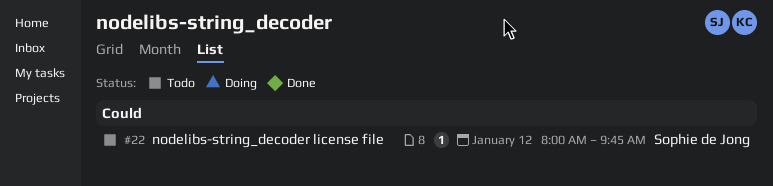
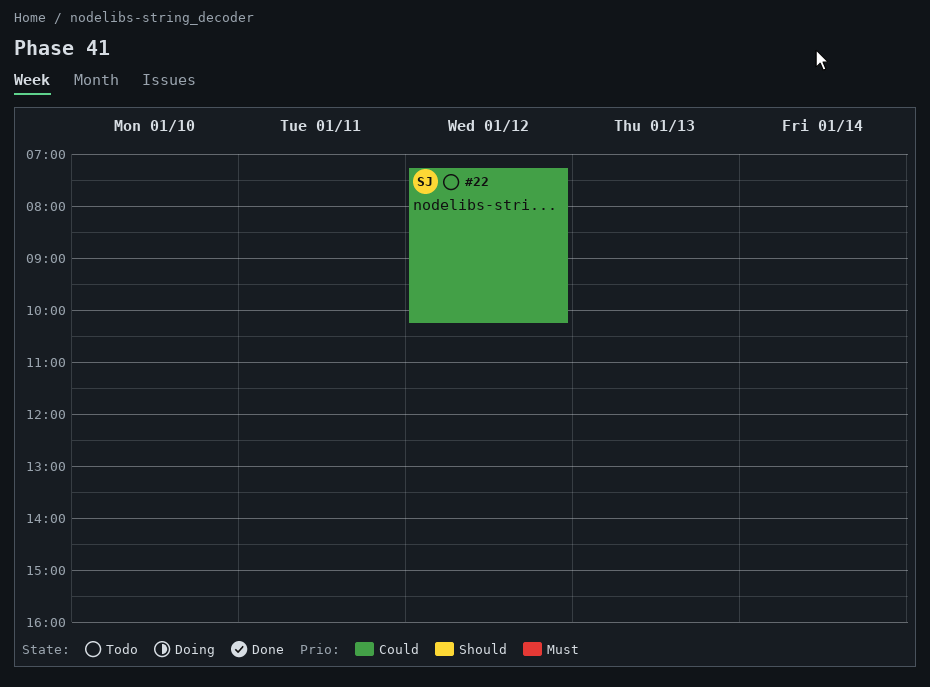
#22, begins: 08:00 -> 07:15
#22, ends: 09:45 -> 10:15

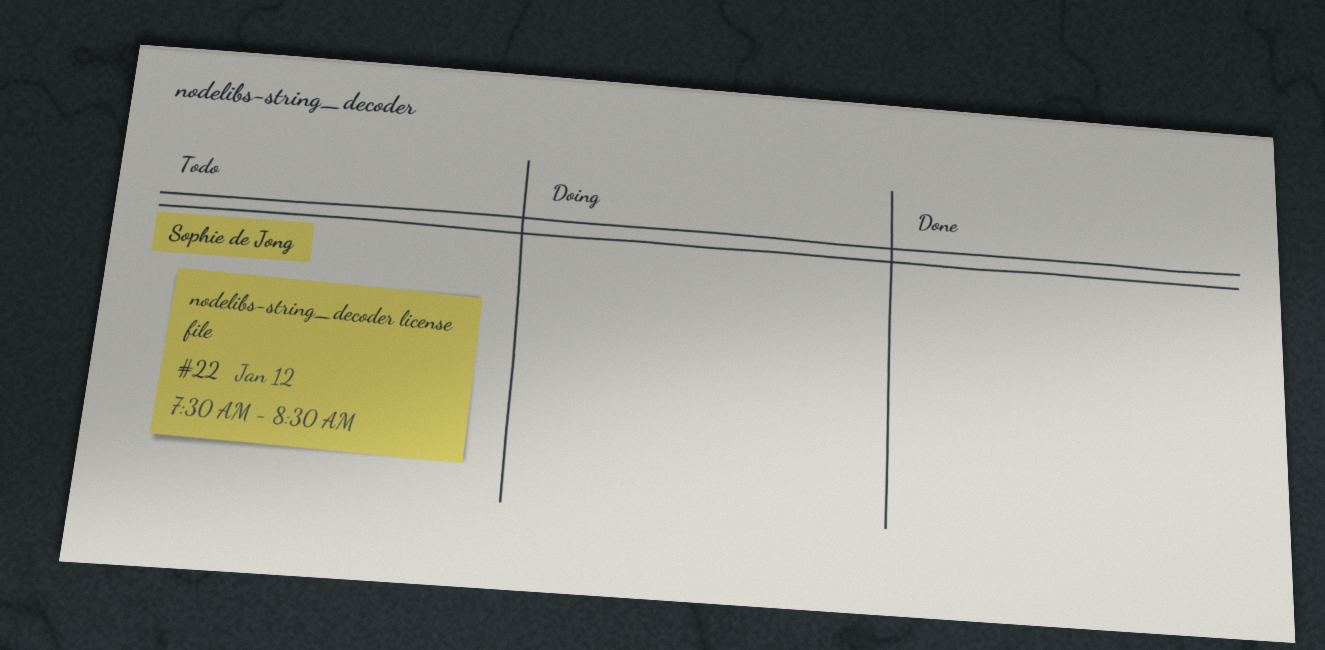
#22, begins: 07:15 -> 07:30
#22, ends: 10:15 -> 08:30

